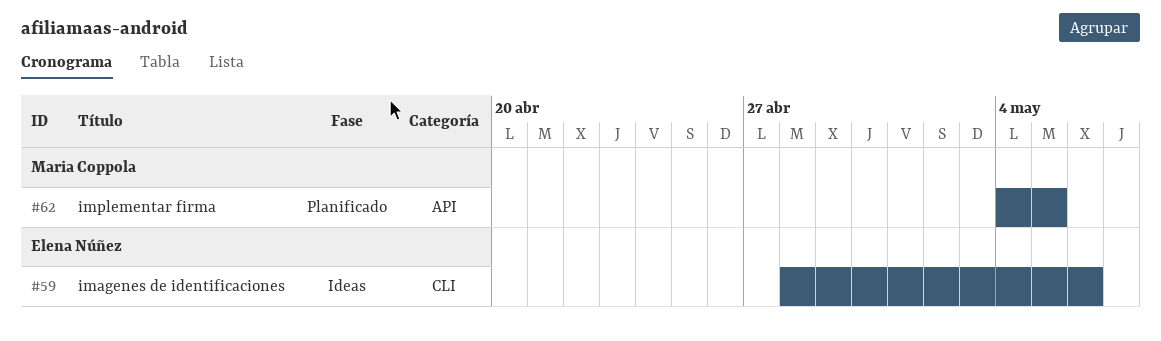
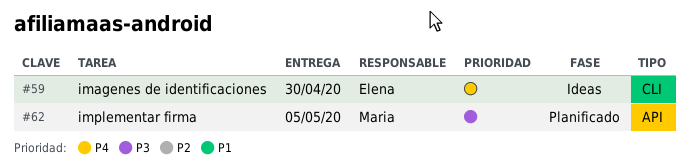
#59, due: May 6 -> Apr 30

